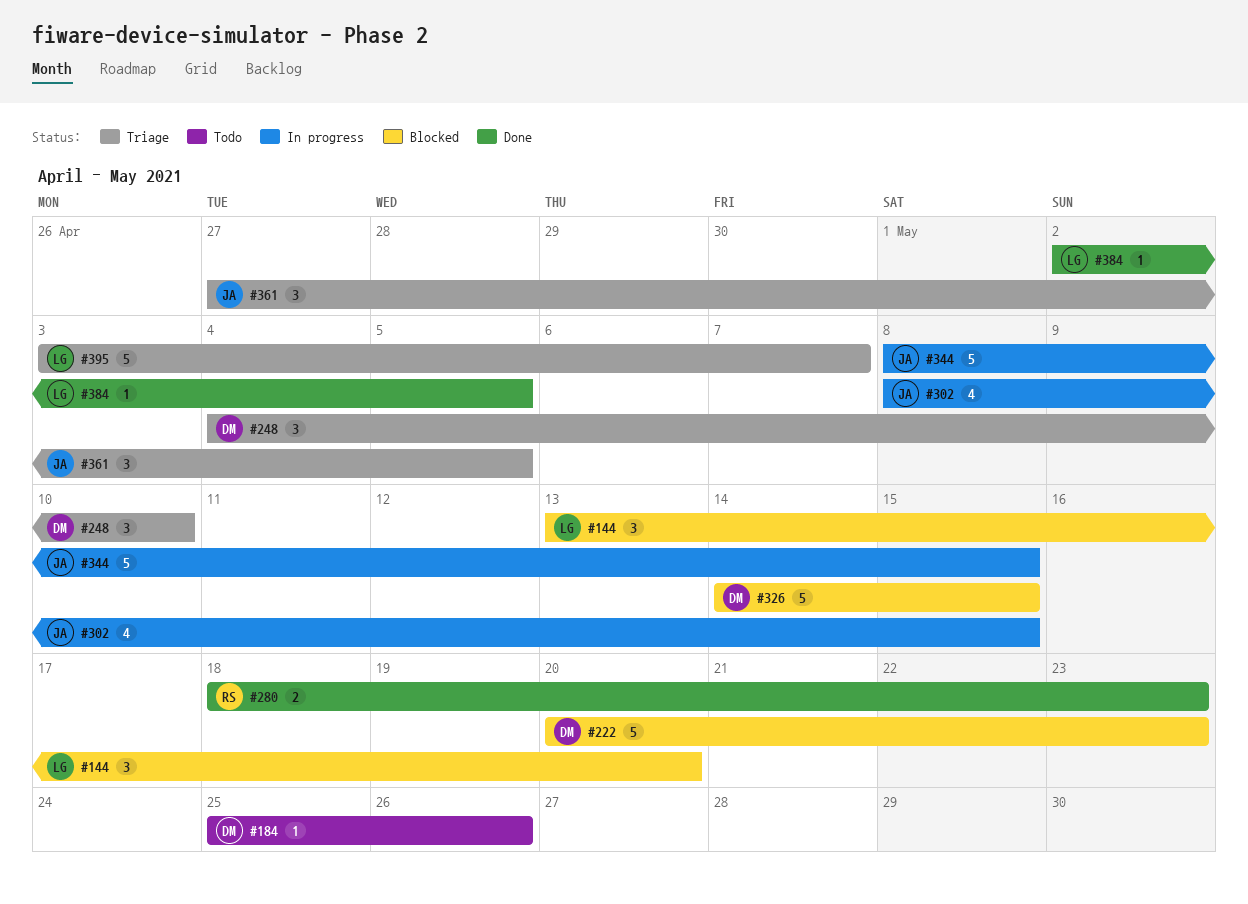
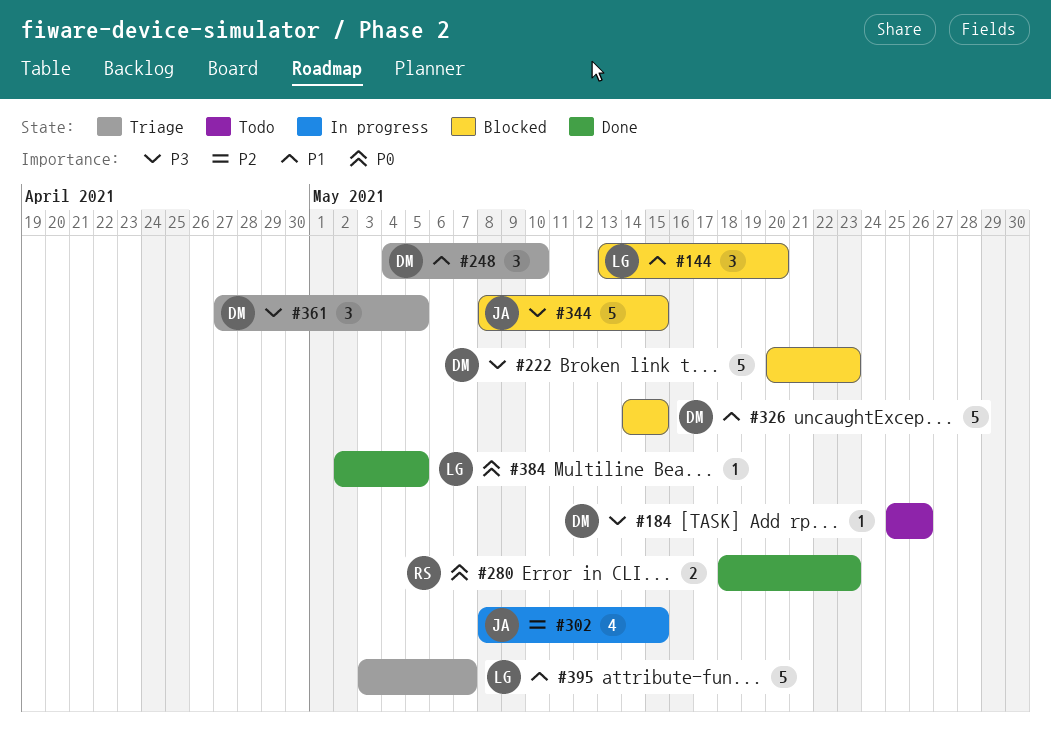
#344, status: In progress -> Blocked
#361, owner: JA -> DM

